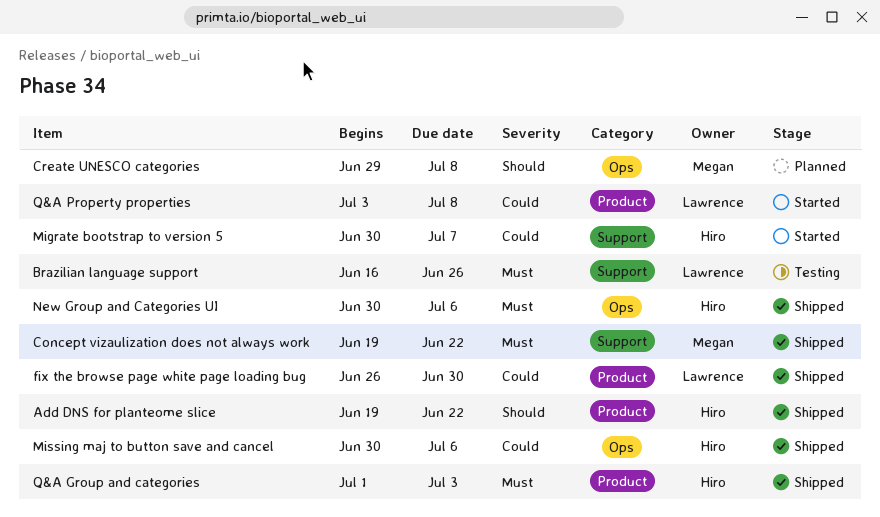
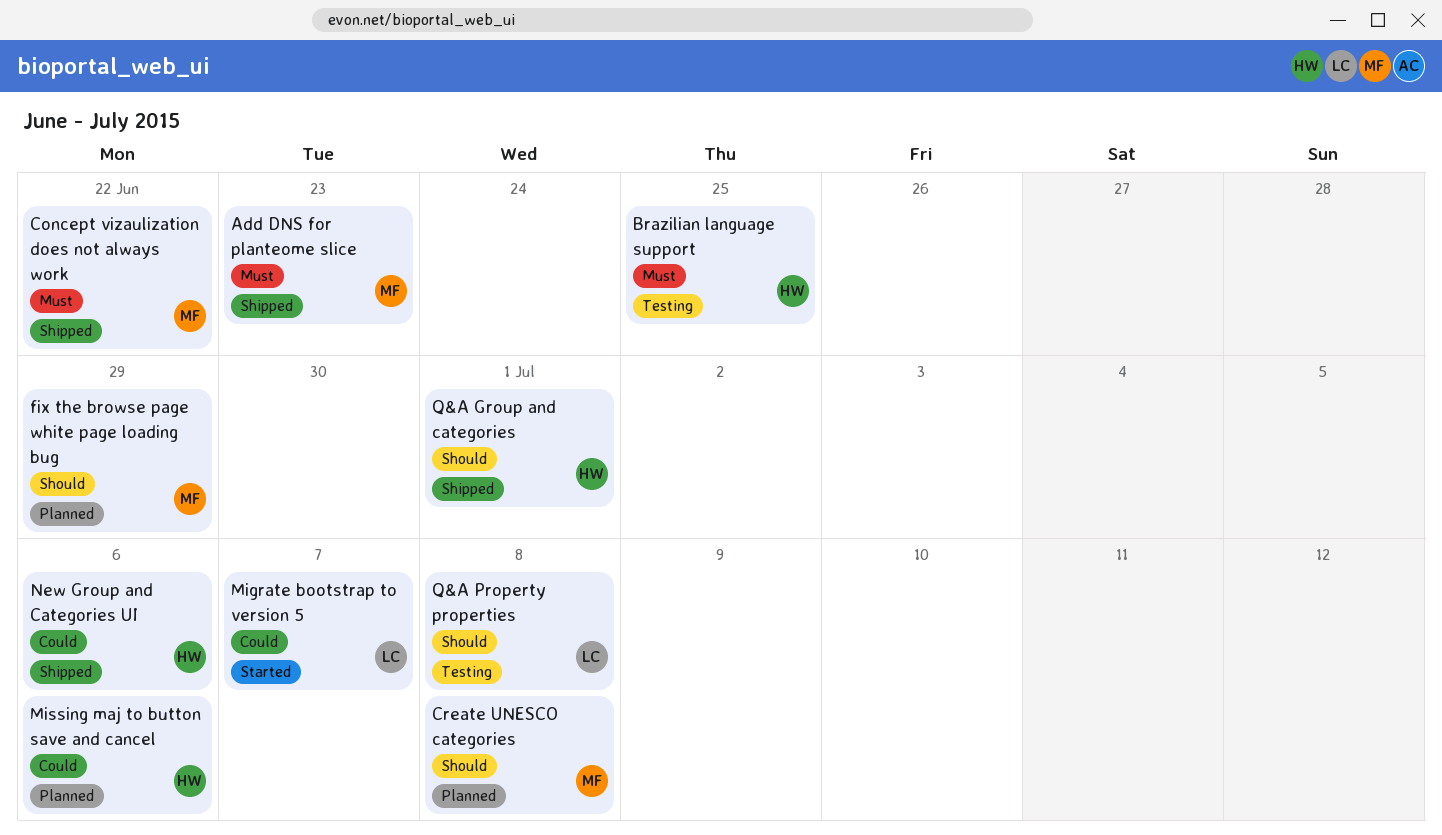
Add DNS for planteome slice, owner: Hiro -> Megan
Add DNS for planteome slice, priority: Should -> Must
Add DNS for planteome slice, due: Jun 22 -> Jun 23
Brazilian language support, owner: Lawrence -> Hiro
Brazilian language support, due: Jun 26 -> Jun 25
fix the browse page white page loading bug, status: Shipped -> Planned
fix the browse page white page loading bug, owner: Lawrence -> Megan
fix the browse page white page loading bug, priority: Could -> Should
fix the browse page white page loading bug, due: Jun 30 -> Jun 29
Migrate bootstrap to version 5, owner: Hiro -> Lawrence
Missing maj to button save and cancel, status: Shipped -> Planned
New Group and Categories UI, priority: Must -> Could
Q&A Group and categories, priority: Must -> Should
Q&A Group and categories, due: Jul 3 -> Jul 1
Q&A Property properties, status: Started -> Testing
Q&A Property properties, priority: Could -> Should

